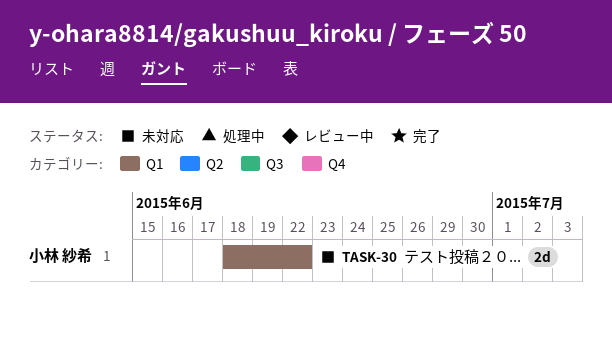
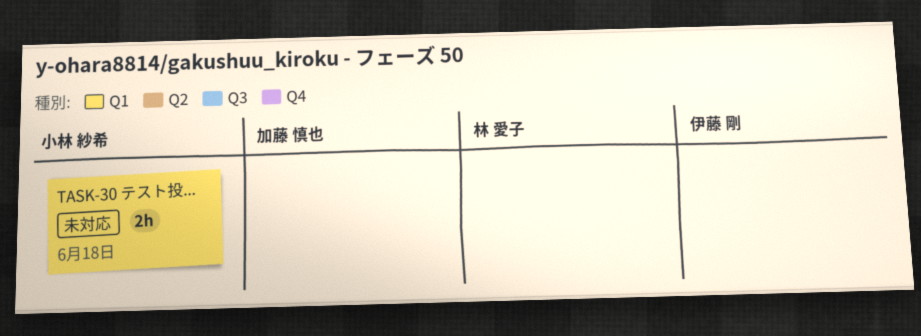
TASK-30, estimate: 2d -> 2h
TASK-30, due: Jun 22 -> Jun 18

